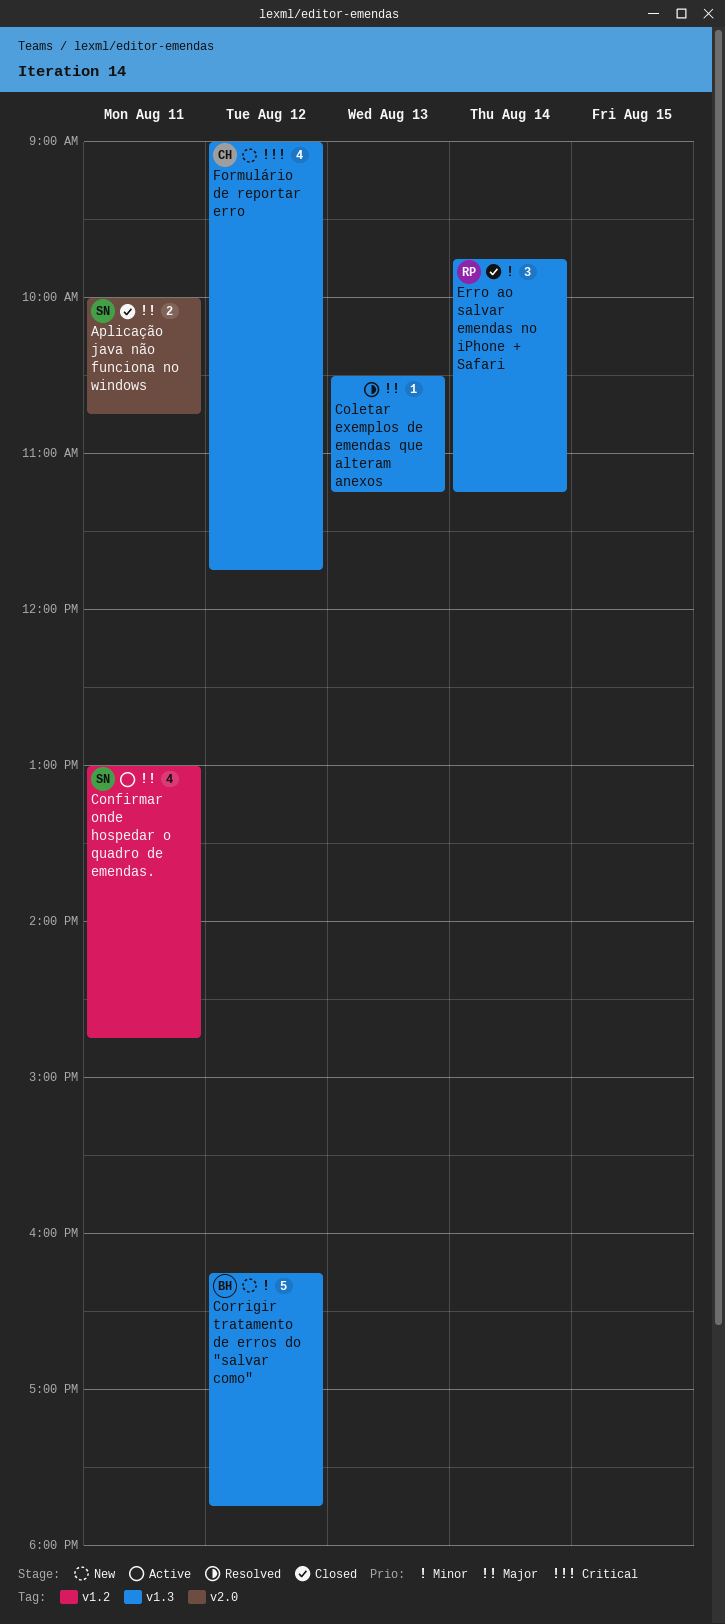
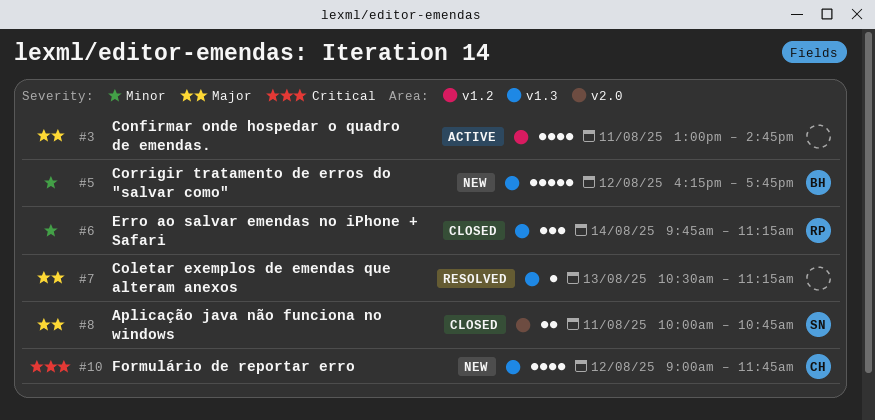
Confirmar onde hospedar o quadro de emendas., owner: SN -> none

